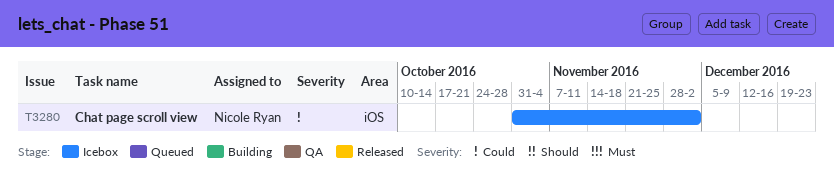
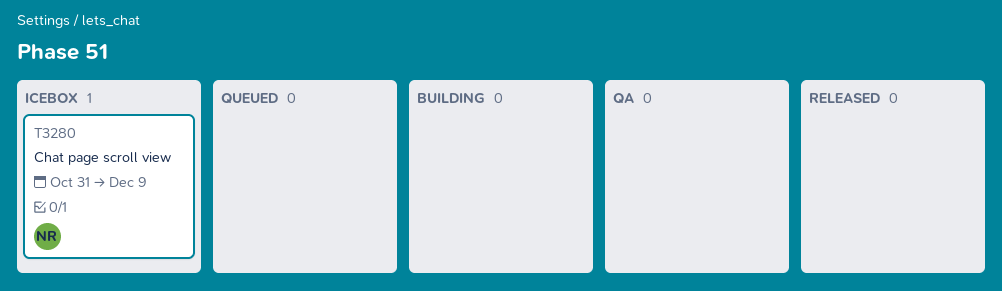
T3280, due: Dec 2 -> Dec 9

